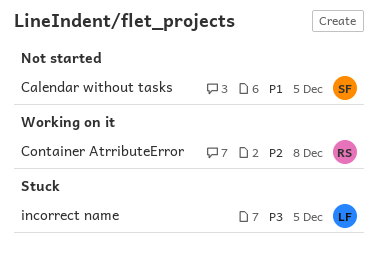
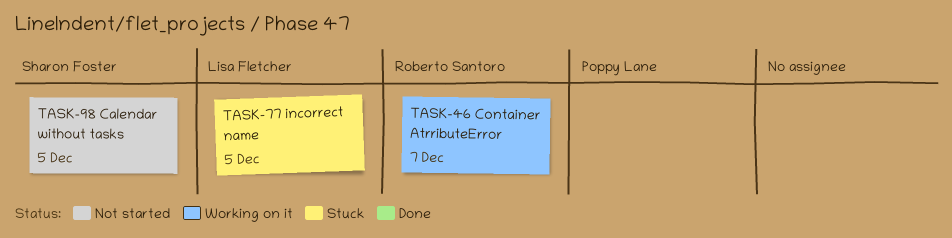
Container AtrributeError, due: Dec 8 -> Dec 7

